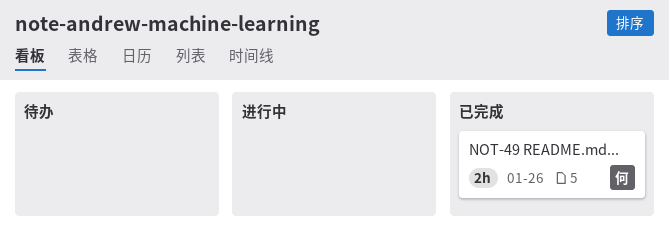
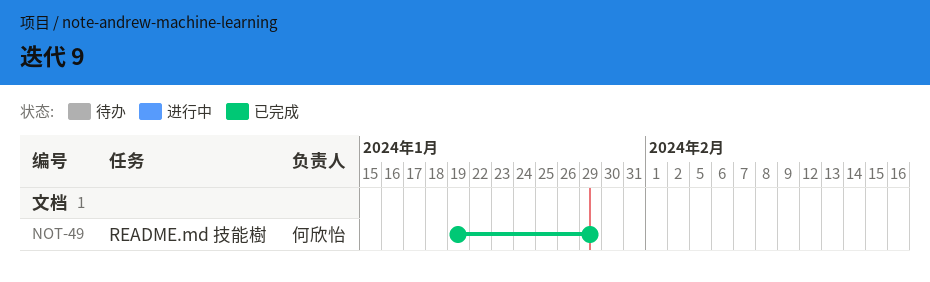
NOT-49, due: Jan 26 -> Jan 29

